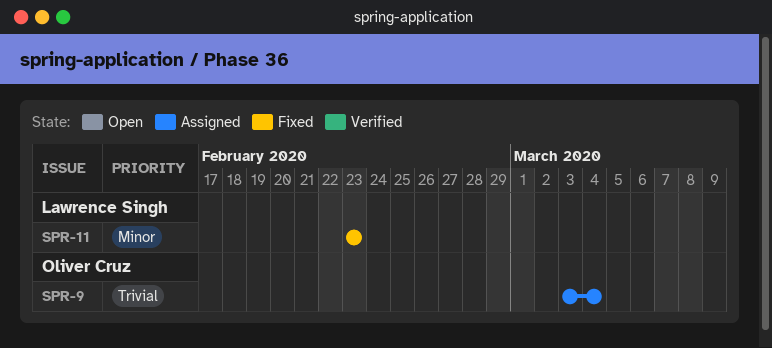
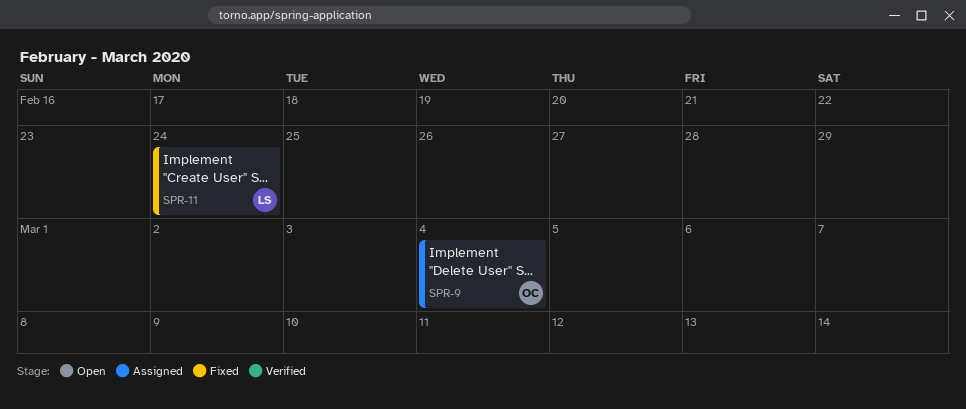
SPR-11, due: Feb 23 -> Feb 24

